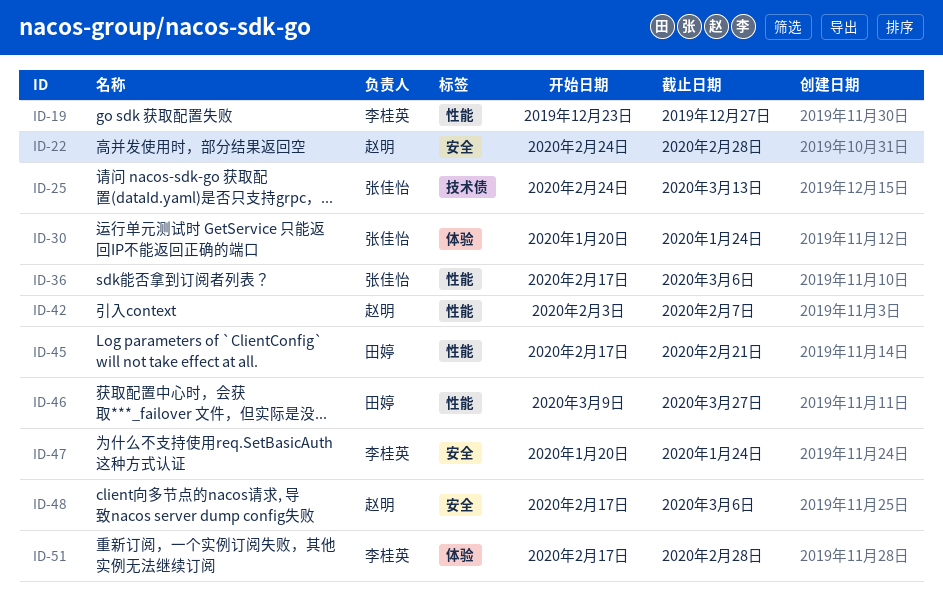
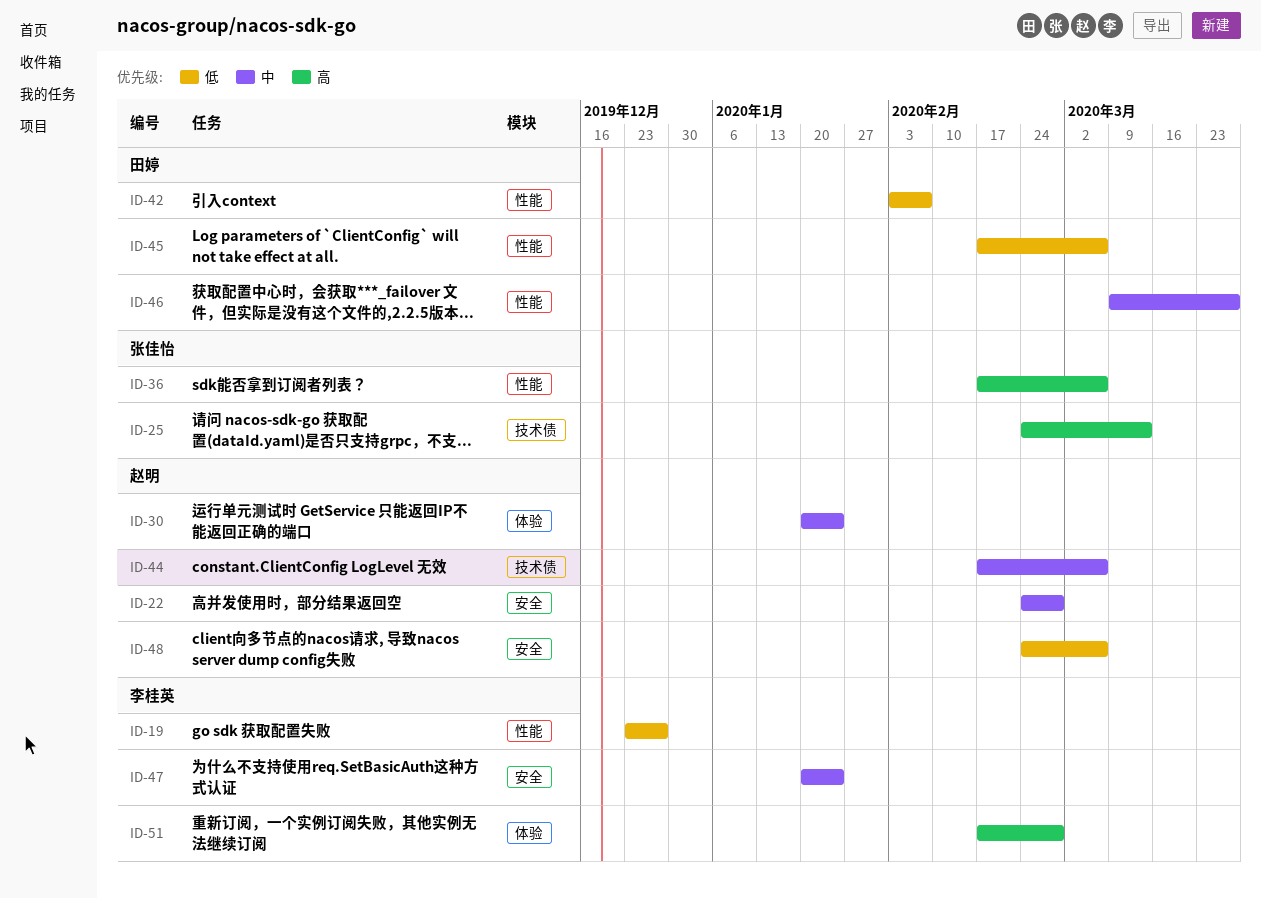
ID-30, owner: 张佳怡 -> 赵明
ID-42, owner: 赵明 -> 田婷
ID-44: none -> present
ID-45, due: Feb 21 -> Mar 6
ID-48, start: Feb 17 -> Feb 24

